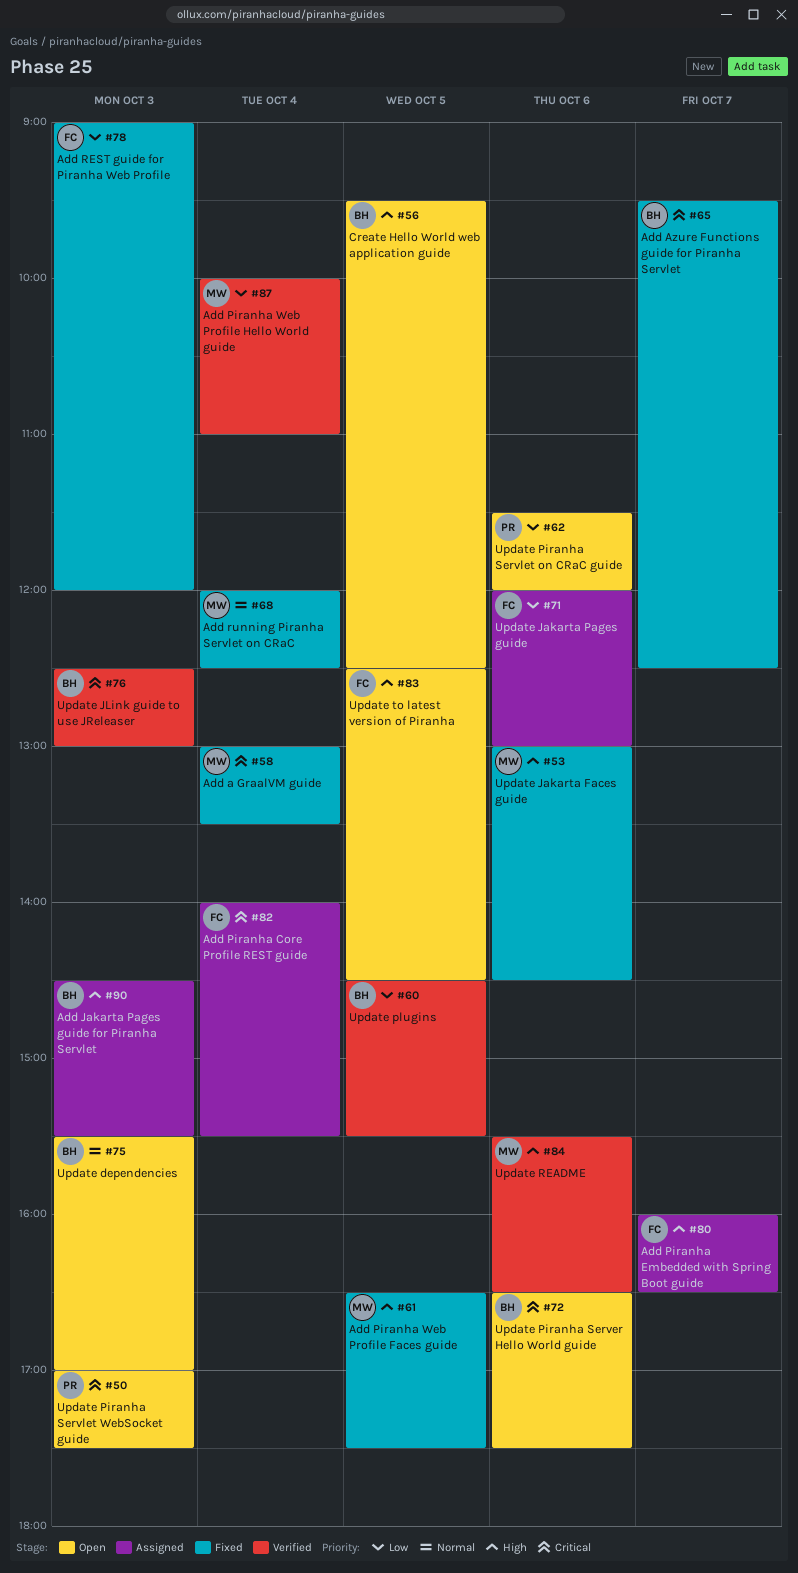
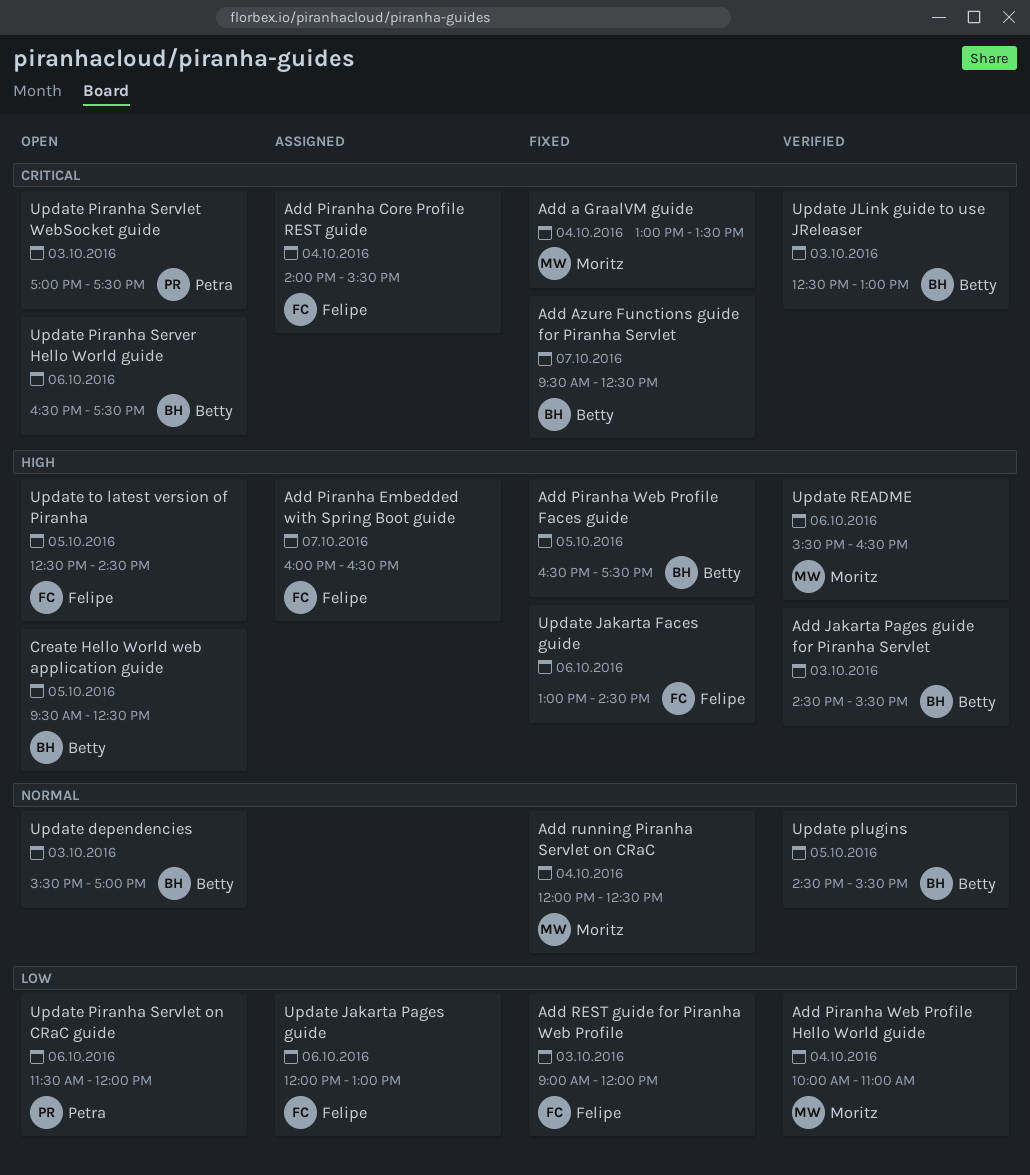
Add Jakarta Pages guide for Piranha Servlet, status: Assigned -> Verified
Add Piranha Web Profile Faces guide, owner: Moritz -> Betty
Update Jakarta Faces guide, owner: Moritz -> Felipe
Update plugins, priority: Low -> Normal

